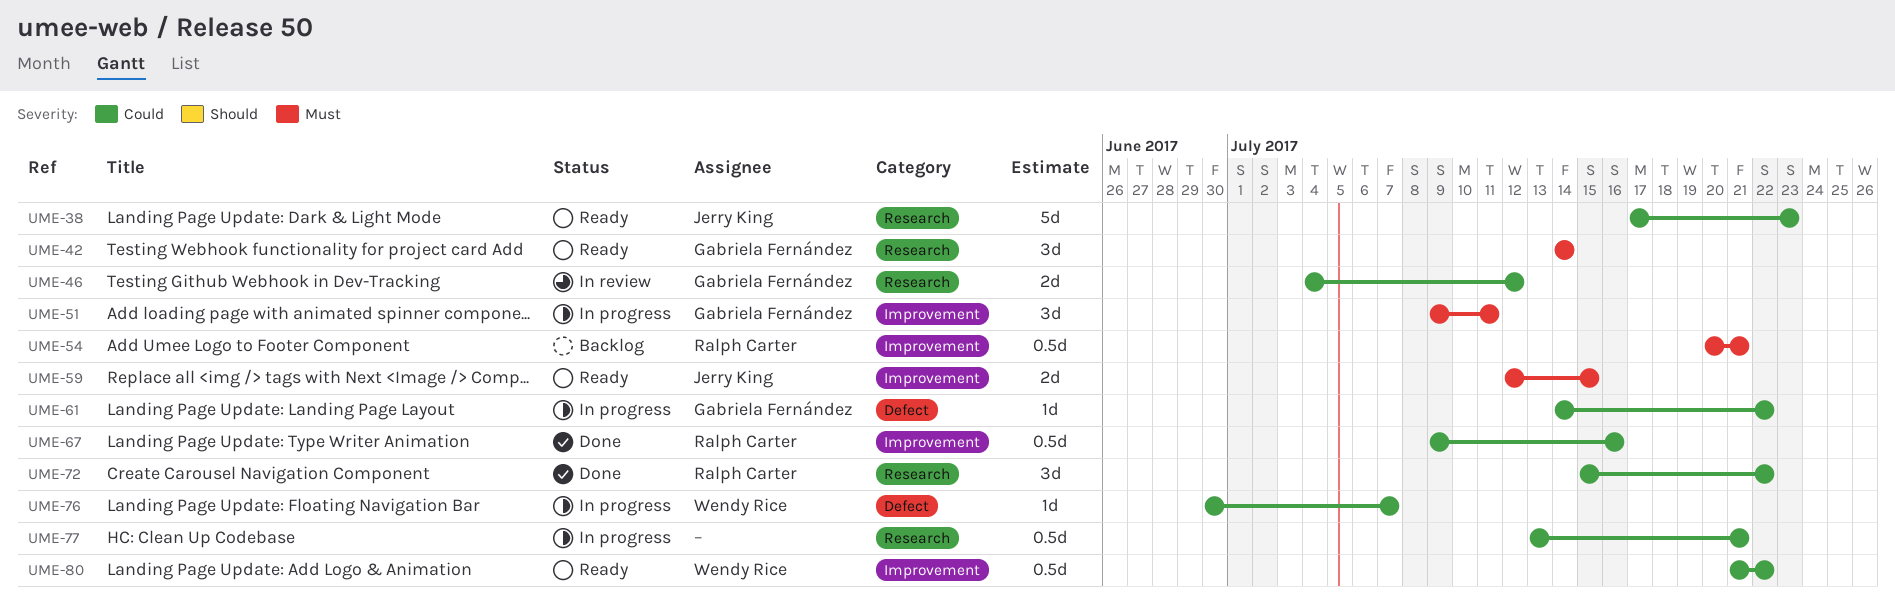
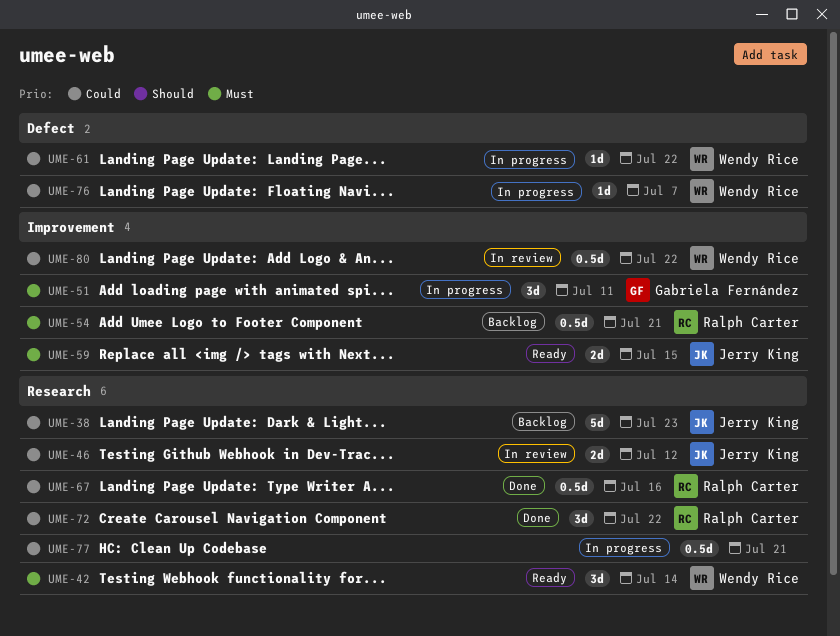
UME-38, status: Ready -> Backlog
UME-42, owner: Gabriela Fernández -> Wendy Rice
UME-46, owner: Gabriela Fernández -> Jerry King
UME-61, owner: Gabriela Fernández -> Wendy Rice
UME-67, label: Improvement -> Research
UME-80, status: Ready -> In review

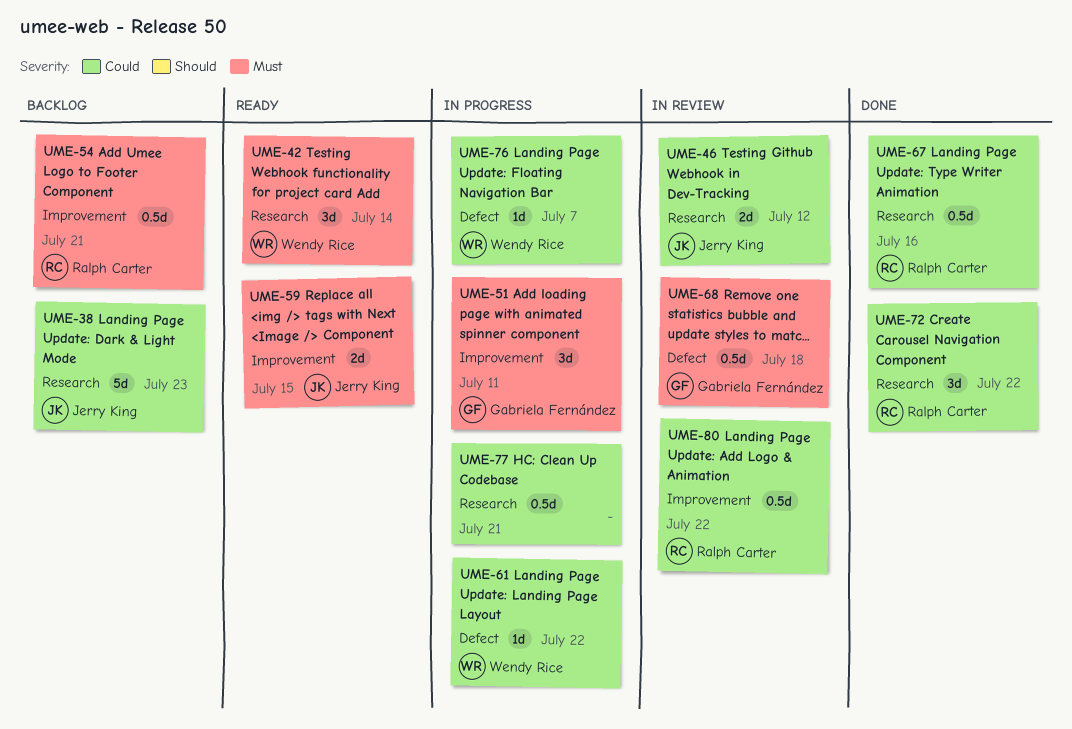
UME-68: none -> present
UME-80, owner: Wendy Rice -> Ralph Carter

